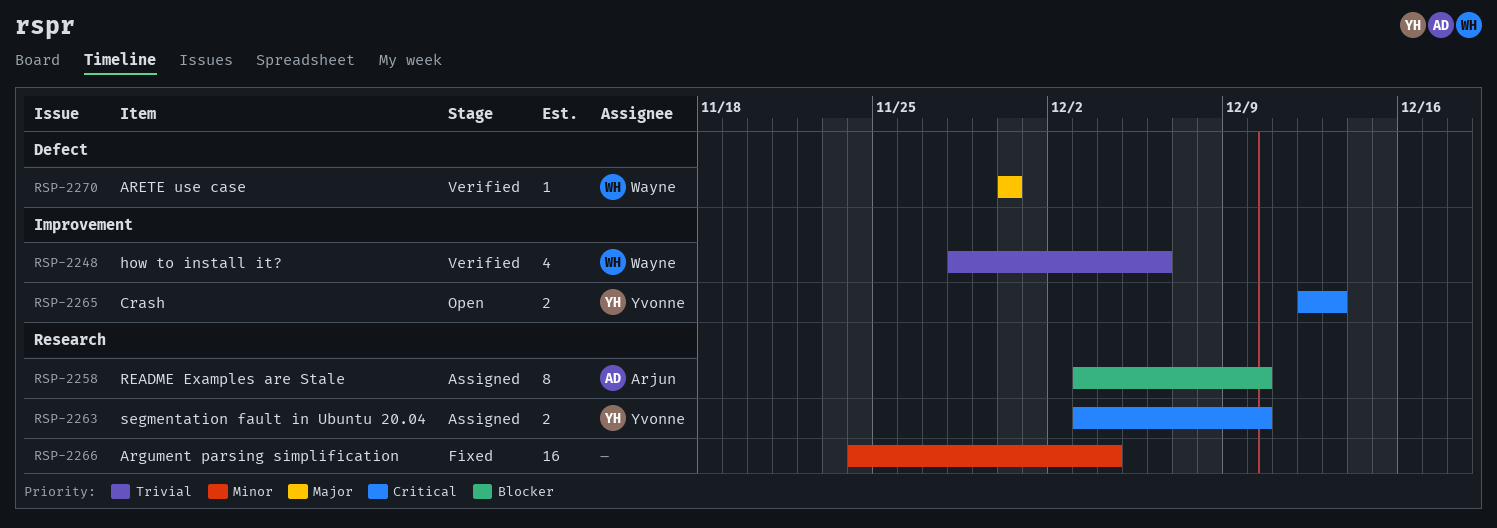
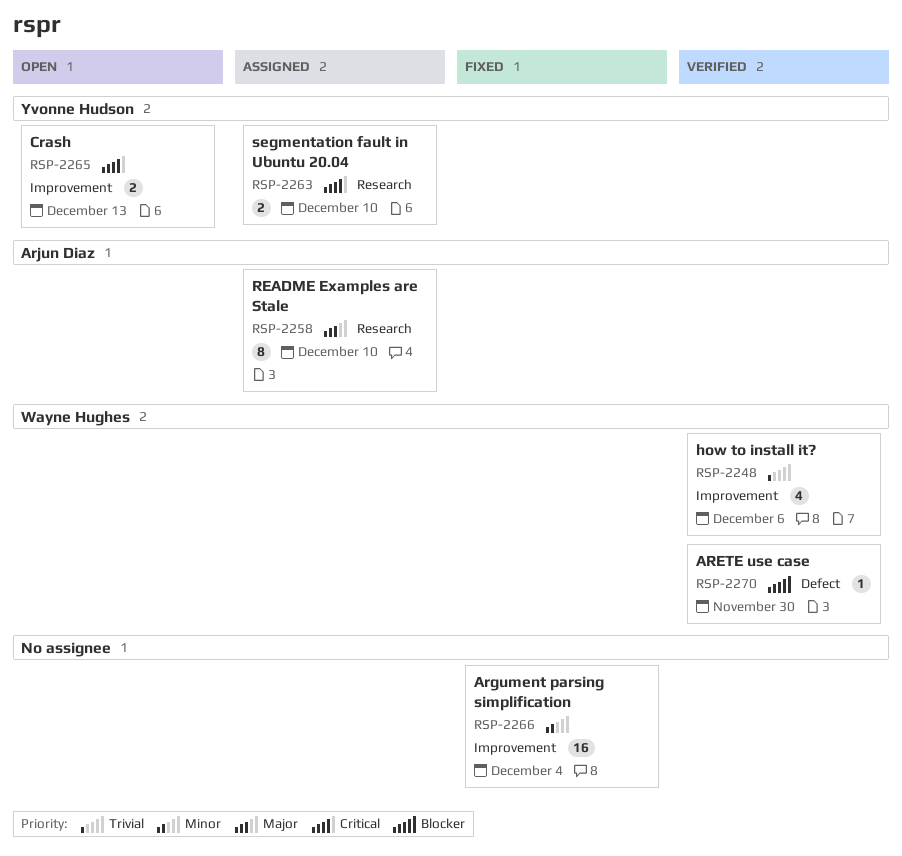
RSP-2258, priority: Blocker -> Major
RSP-2266, label: Research -> Improvement
RSP-2270, priority: Major -> Blocker

